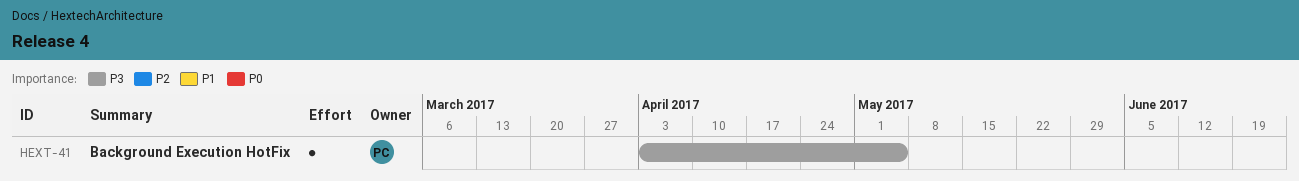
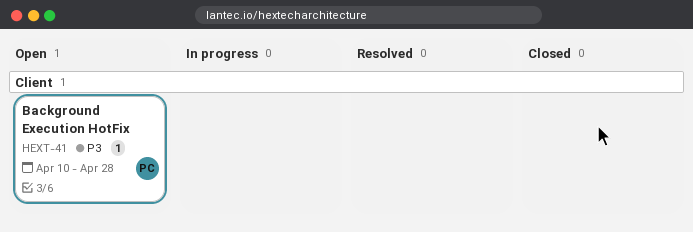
HEXT-41, start: Apr 3 -> Apr 10
HEXT-41, due: May 5 -> Apr 28

